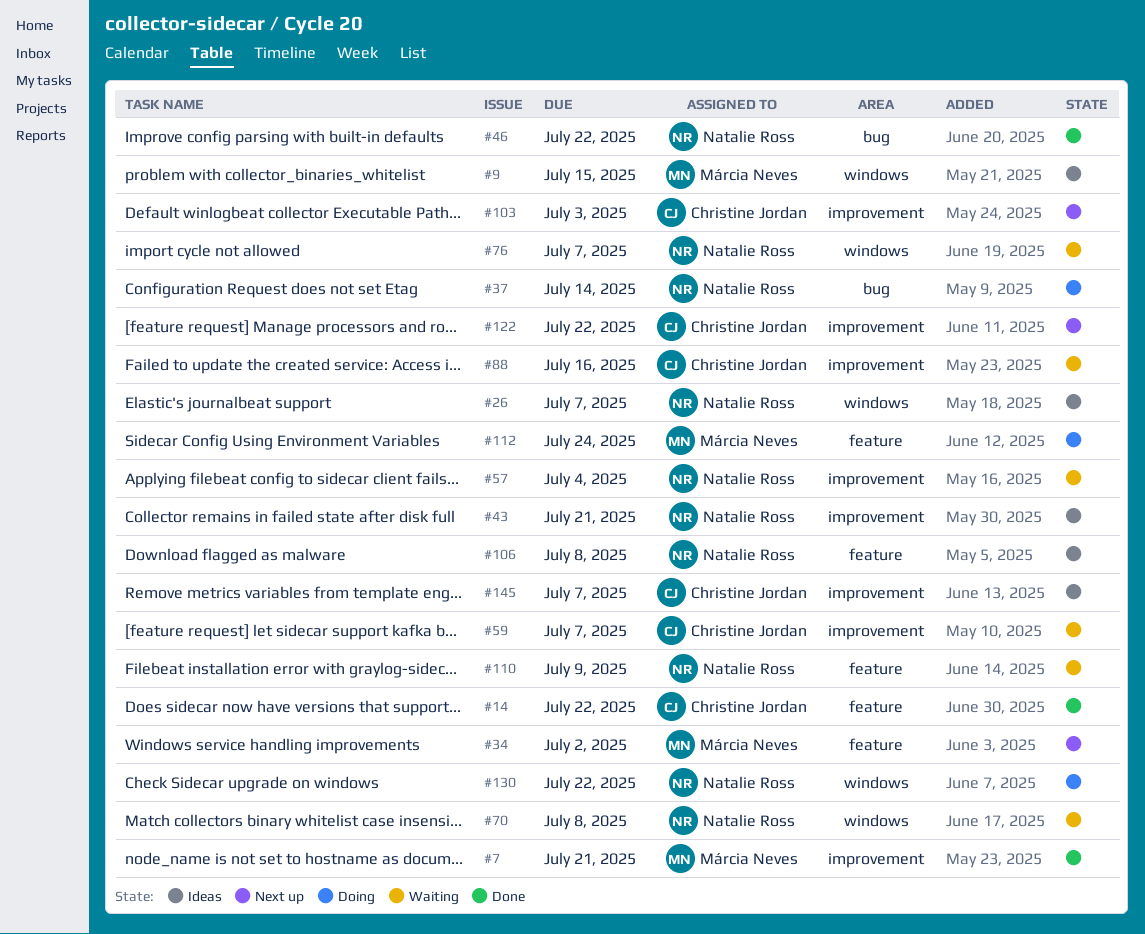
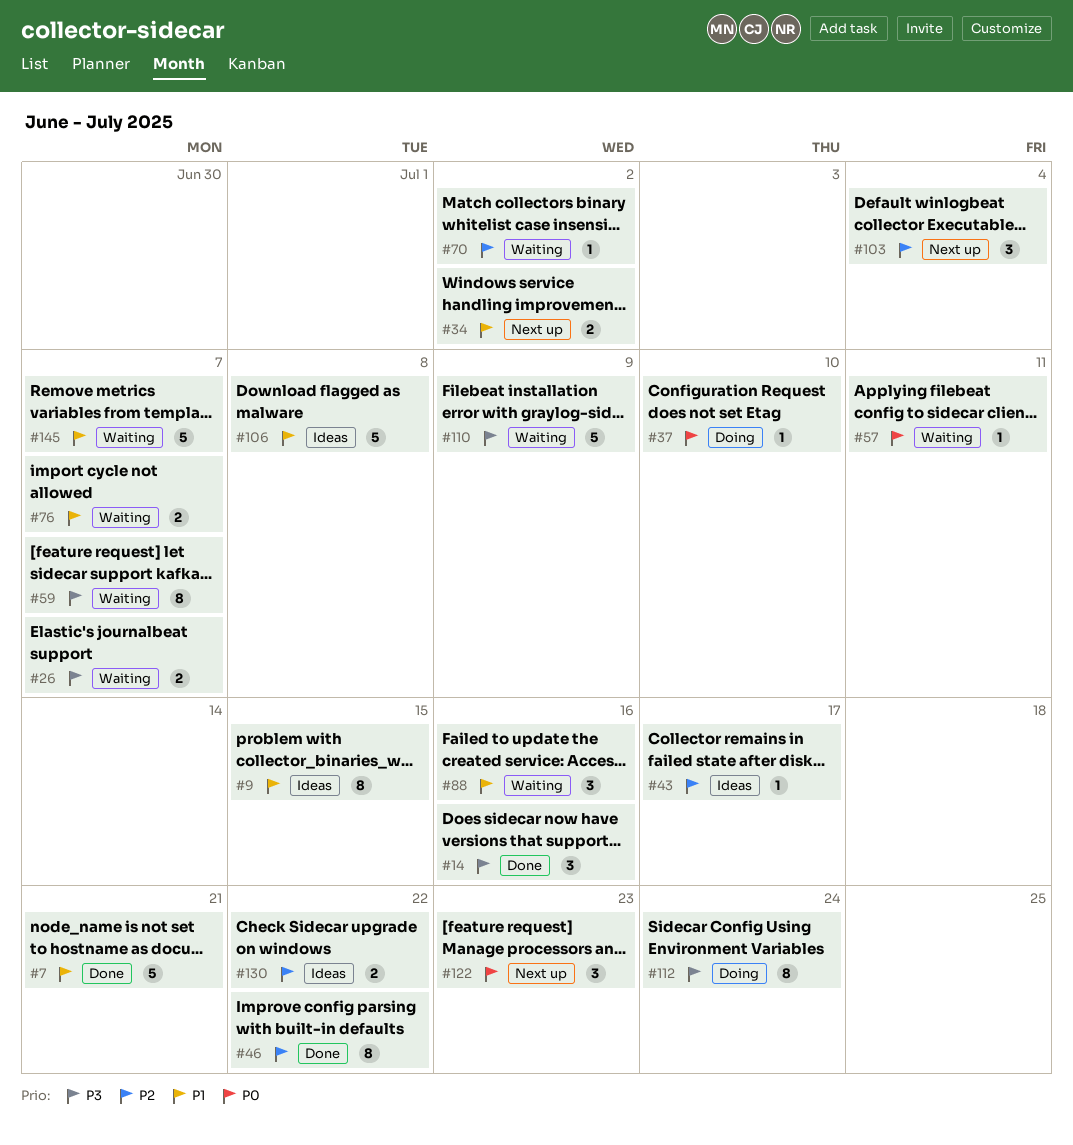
#14, due: Jul 22 -> Jul 16
#26, status: Ideas -> Waiting
#37, due: Jul 14 -> Jul 10
#43, due: Jul 21 -> Jul 17
#57, due: Jul 4 -> Jul 11
#70, due: Jul 8 -> Jul 2
#103, due: Jul 3 -> Jul 4
#122, due: Jul 22 -> Jul 23
#130, status: Doing -> Ideas
#145, status: Ideas -> Waiting

